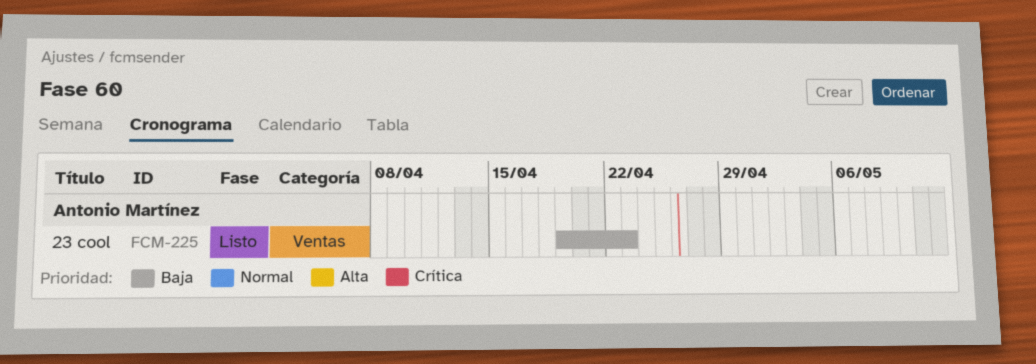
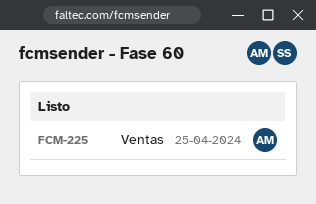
FCM-225, due: Apr 23 -> Apr 25

